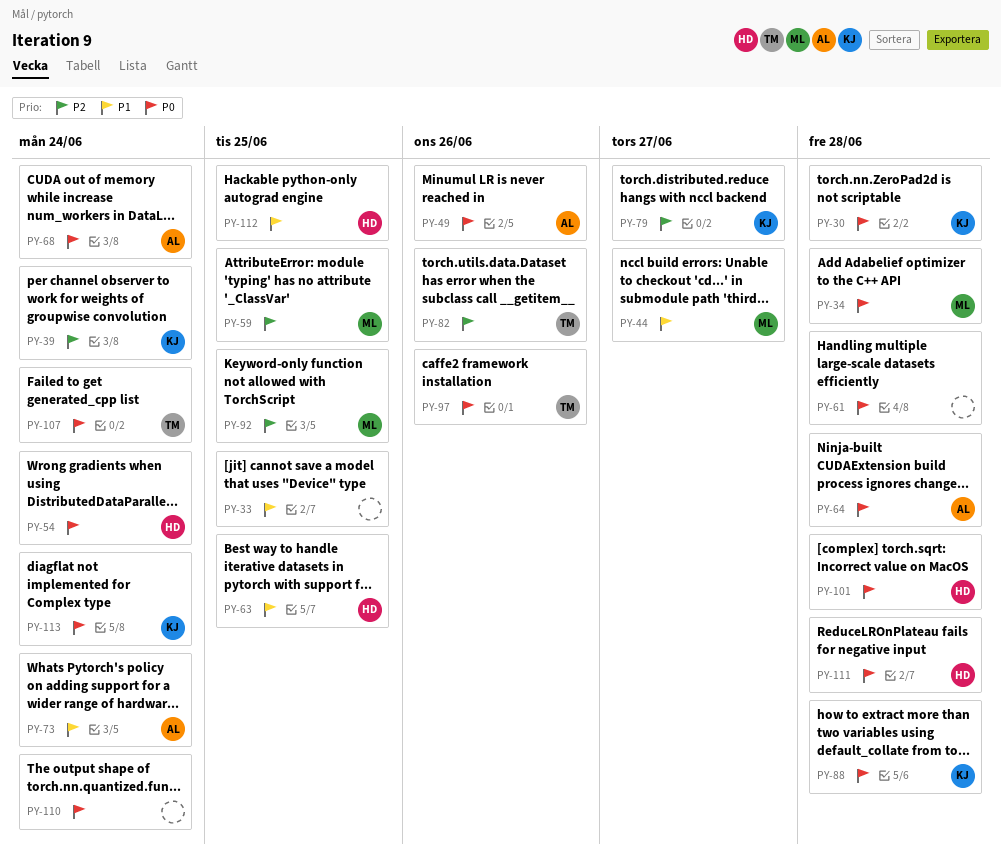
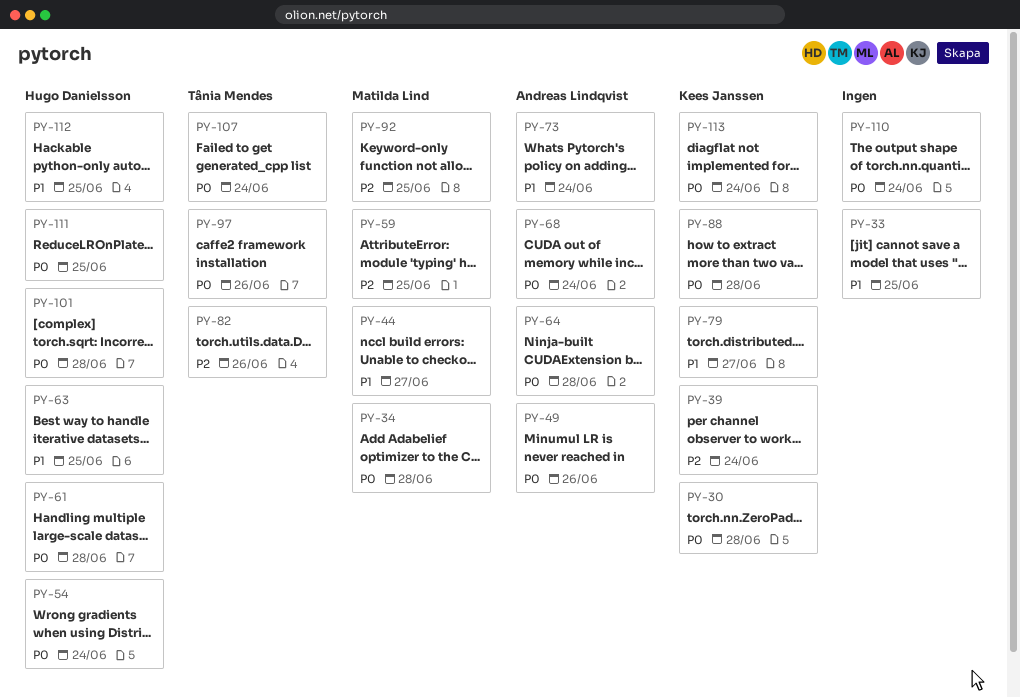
PY-61, owner: none -> Hugo Danielsson
PY-79, priority: P2 -> P1
PY-111, due: Jun 28 -> Jun 25

